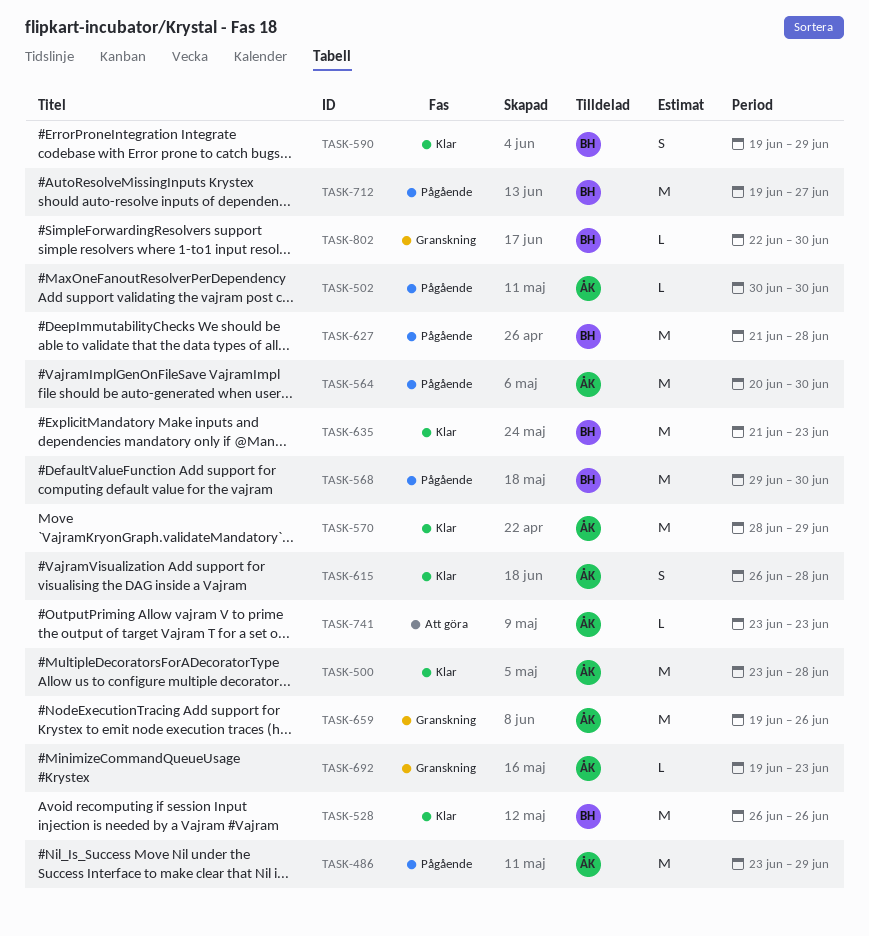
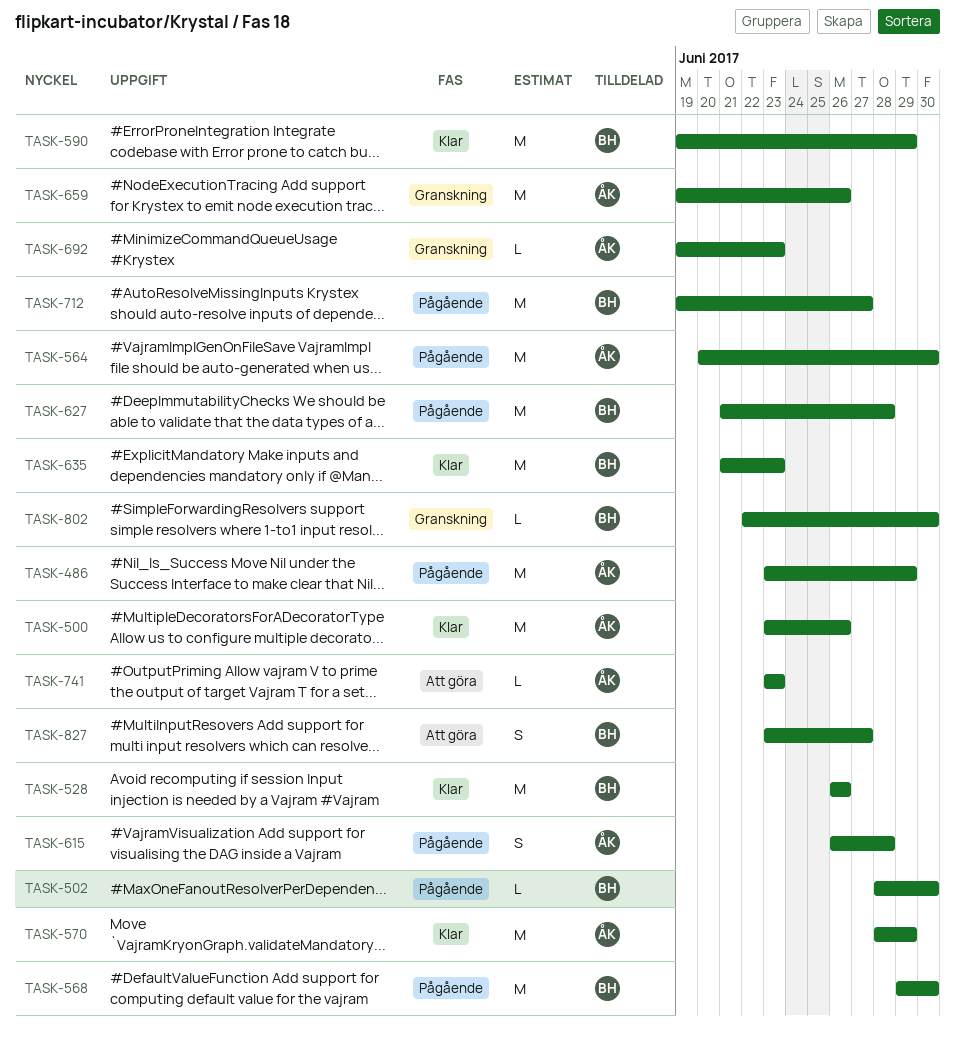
TASK-500, due: Jun 28 -> Jun 26
TASK-502, owner: ÅK -> BH
TASK-502, start: Jun 30 -> Jun 28
TASK-590, estimate: S -> M
TASK-615, status: Klar -> Pågående
TASK-827: none -> present

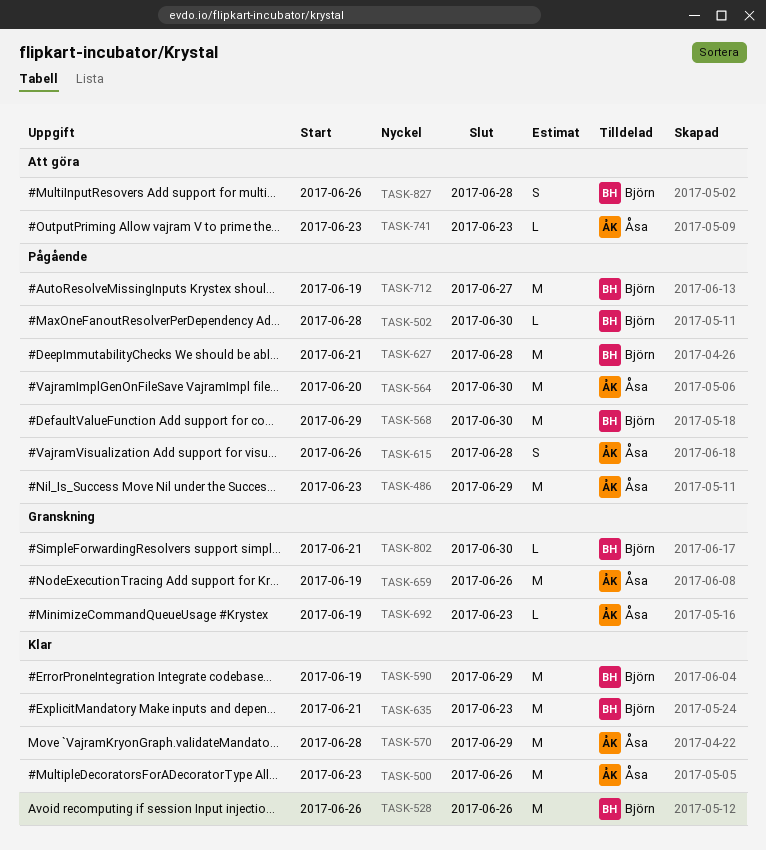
TASK-802, start: Jun 22 -> Jun 21
TASK-827, start: Jun 23 -> Jun 26
TASK-827, due: Jun 27 -> Jun 28

